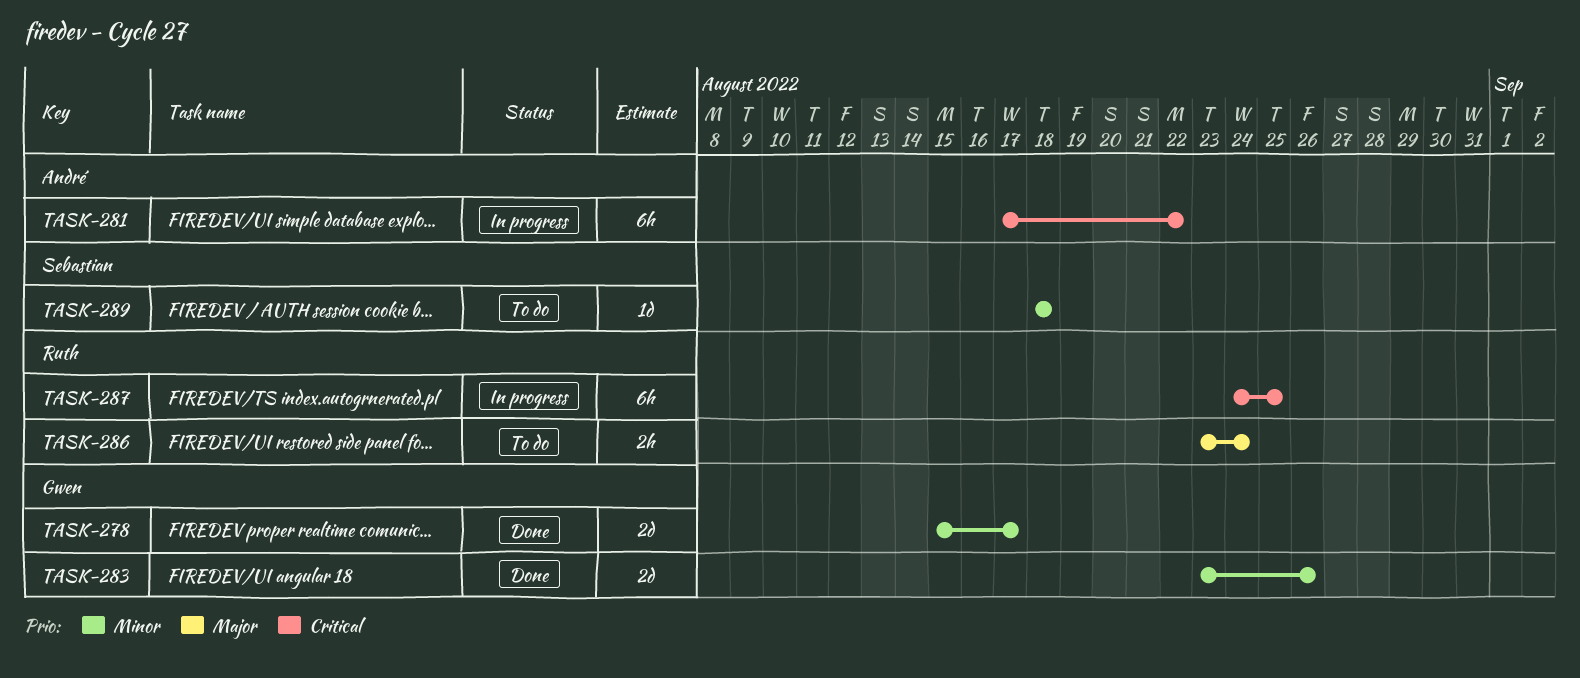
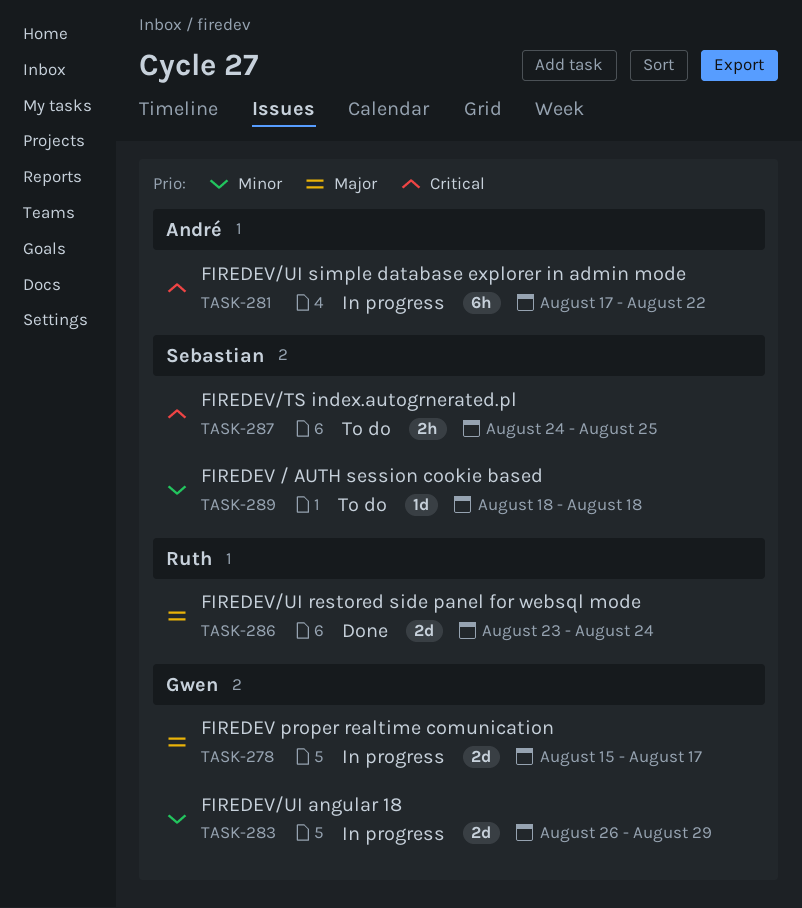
TASK-278, status: Done -> In progress
TASK-278, priority: Minor -> Major
TASK-283, status: Done -> In progress
TASK-283, start: Aug 23 -> Aug 26
TASK-283, due: Aug 26 -> Aug 29
TASK-286, status: To do -> Done
TASK-286, estimate: 2h -> 2d
TASK-287, status: In progress -> To do
TASK-287, owner: Ruth -> Sebastian
TASK-287, estimate: 6h -> 2h

